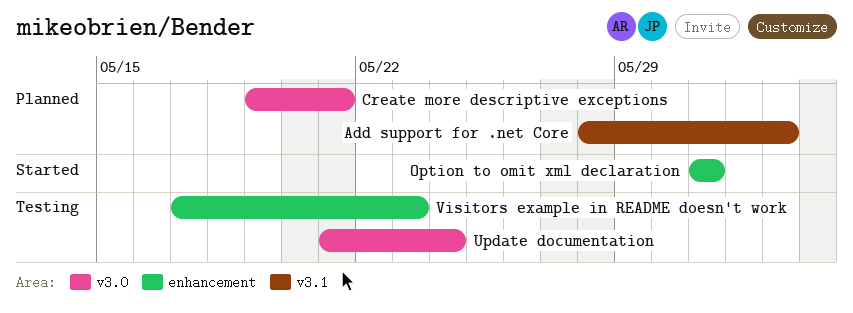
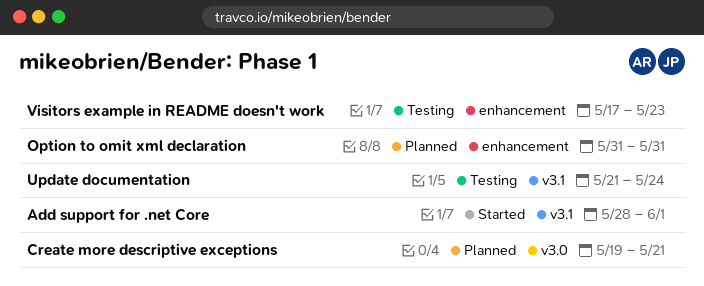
Add support for .net Core, status: Planned -> Started
Add support for .net Core, due: Jun 2 -> Jun 1
Option to omit xml declaration, status: Started -> Planned
Update documentation, label: v3.0 -> v3.1

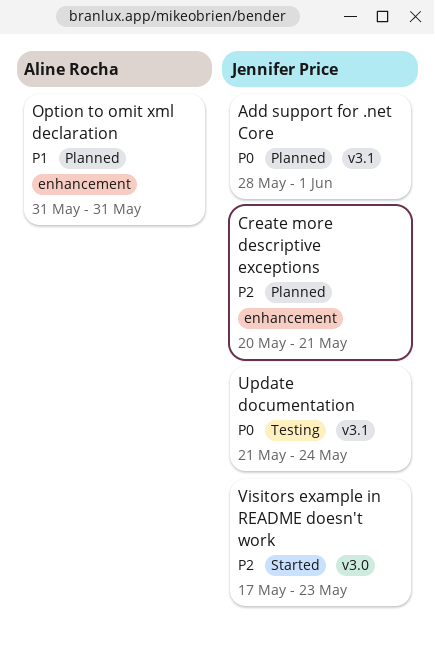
Add support for .net Core, status: Started -> Planned
Create more descriptive exceptions, label: v3.0 -> enhancement
Create more descriptive exceptions, start: May 19 -> May 20
Visitors example in README doesn't work, status: Testing -> Started
Visitors example in README doesn't work, label: enhancement -> v3.0

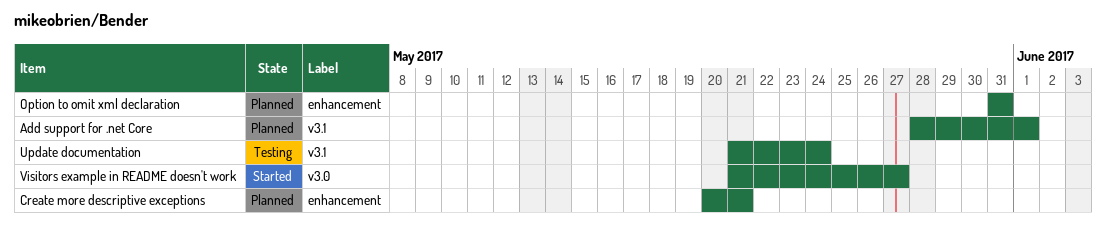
Visitors example in README doesn't work, start: May 17 -> May 21
Visitors example in README doesn't work, due: May 23 -> May 27

